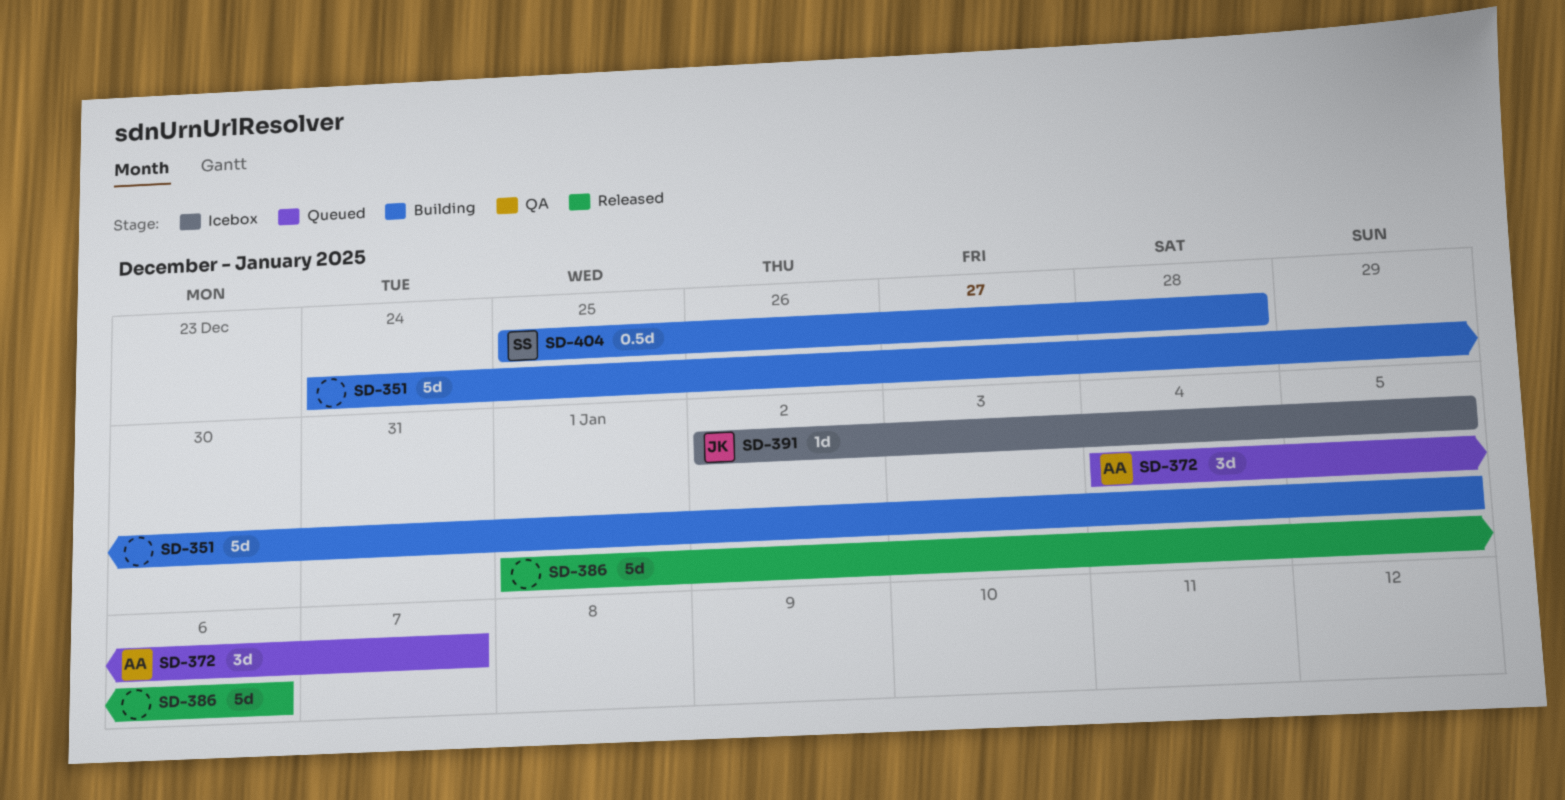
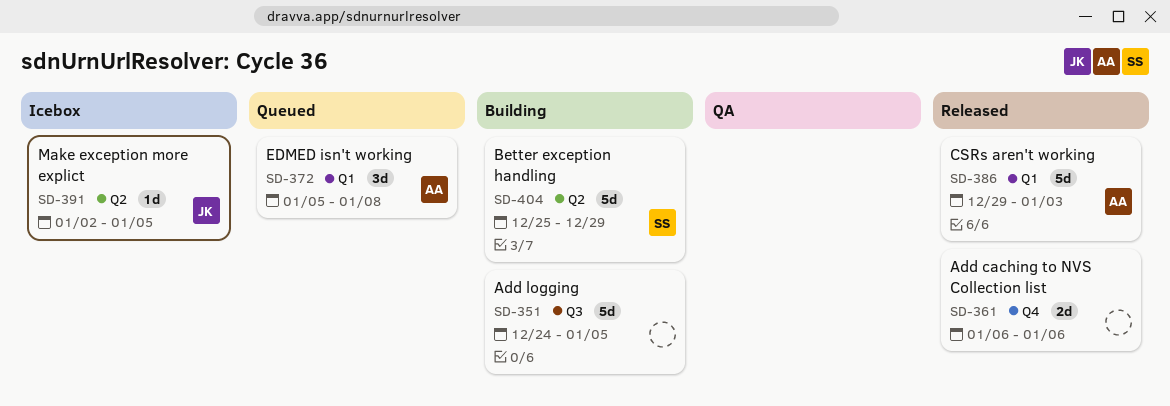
SD-361: none -> present
SD-372, start: Jan 4 -> Jan 5
SD-372, due: Jan 7 -> Jan 8
SD-386, owner: none -> AA
SD-386, start: Jan 1 -> Dec 29
SD-386, due: Jan 6 -> Jan 3
SD-404, estimate: 0.5d -> 5d
SD-404, due: Dec 28 -> Dec 29

